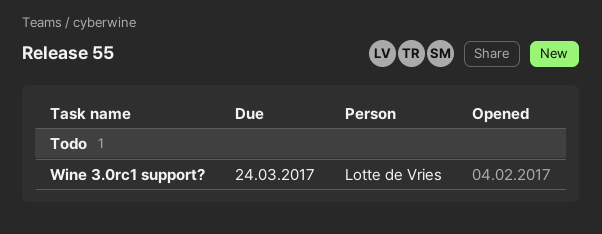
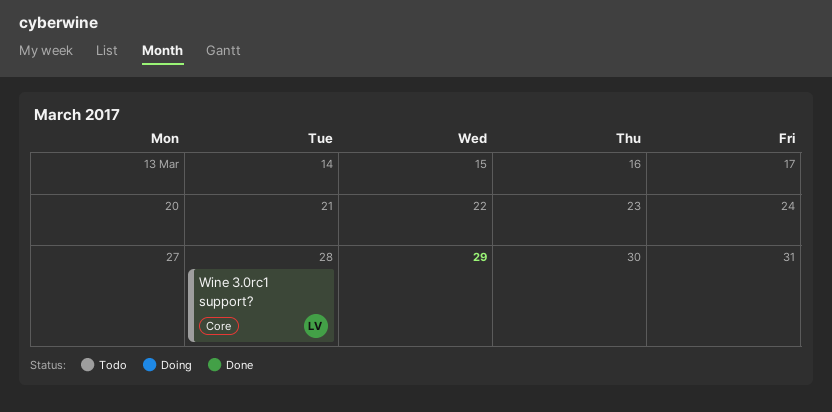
Wine 3.0rc1 support?, due: Mar 24 -> Mar 28

